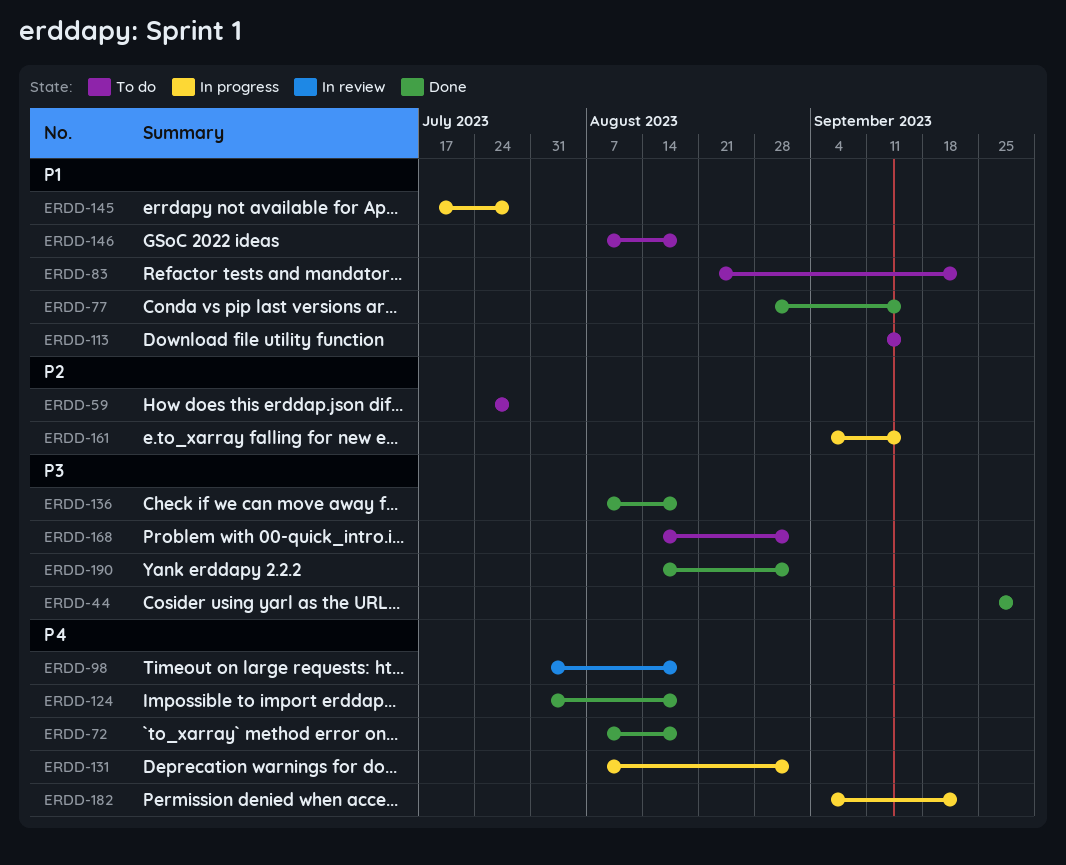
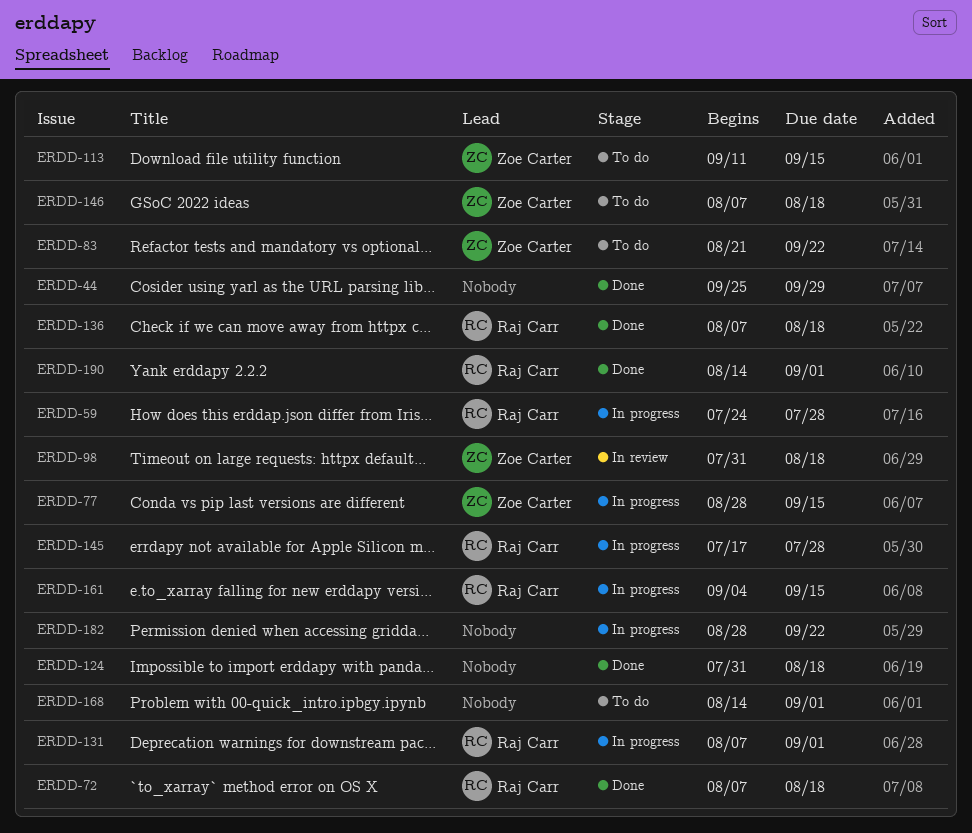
ERDD-59, status: To do -> In progress
ERDD-77, status: Done -> In progress
ERDD-182, start: Sep 4 -> Aug 28

